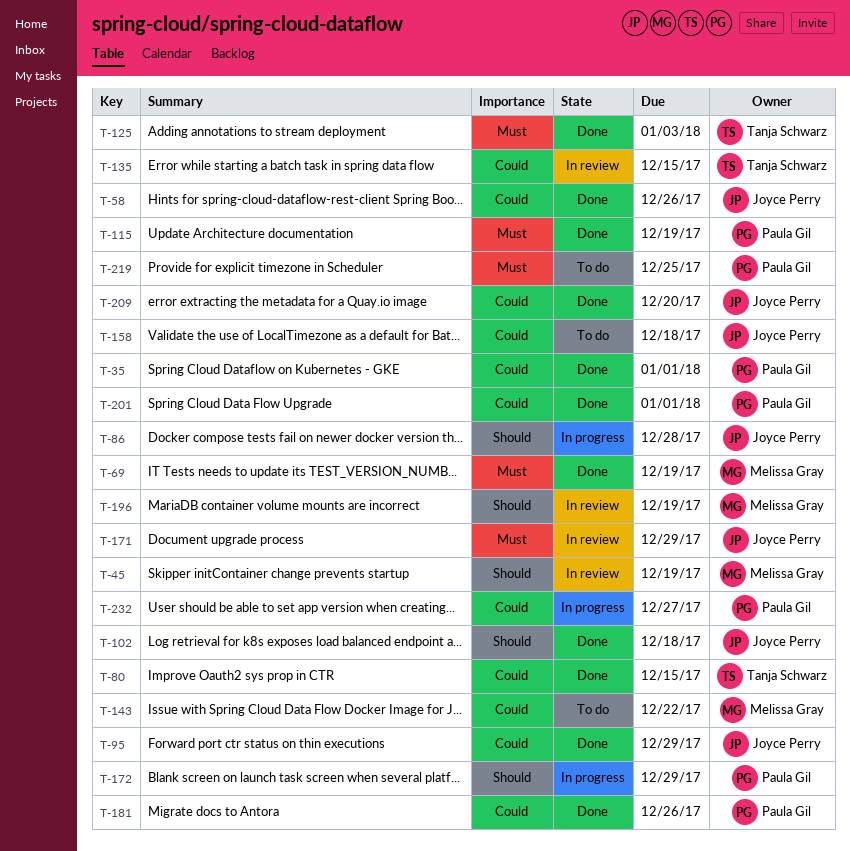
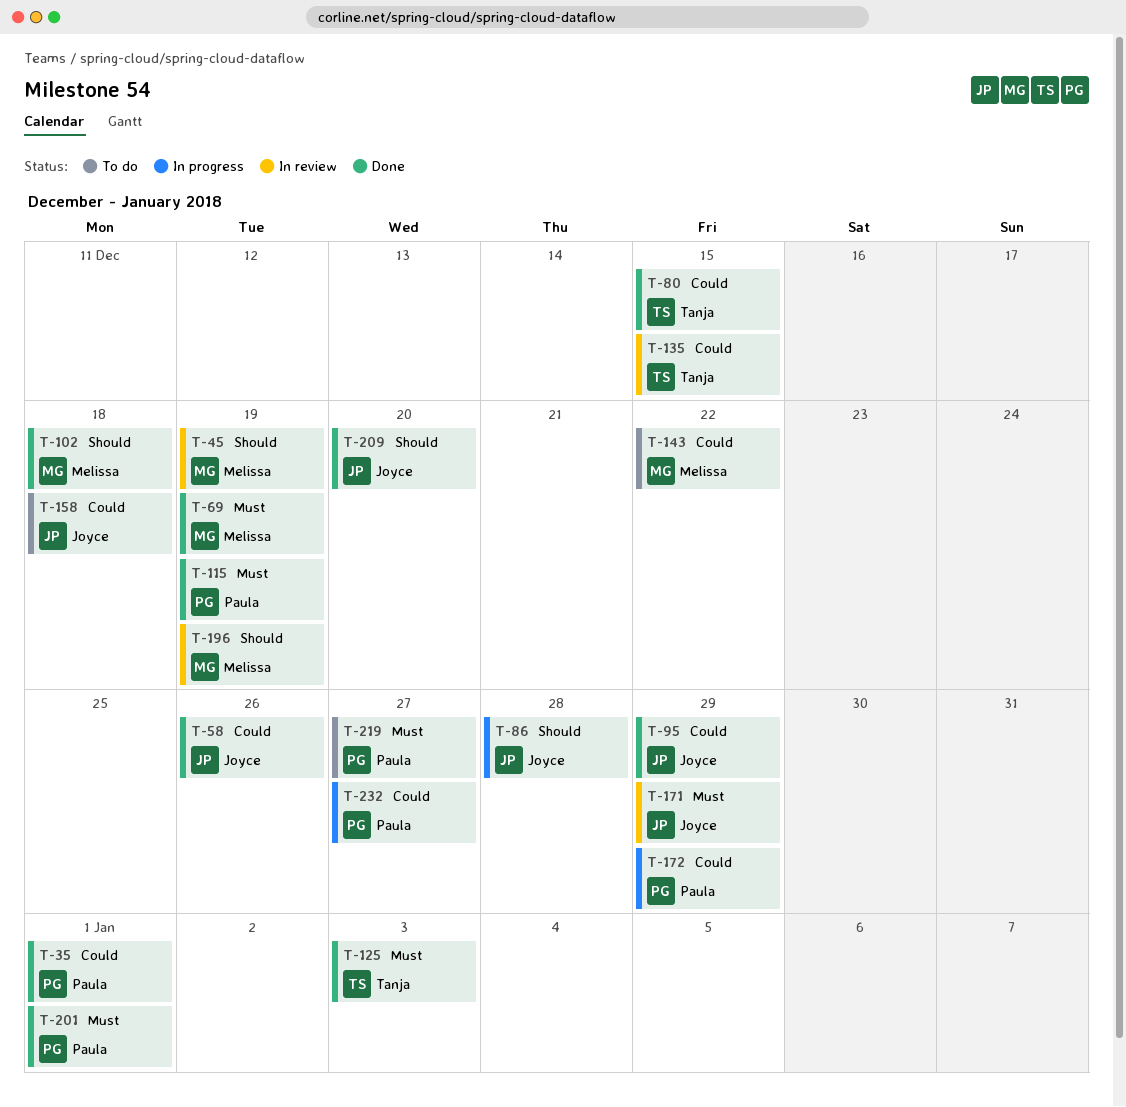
T-102, owner: Joyce Perry -> Melissa Gray
T-172, priority: Should -> Could
T-181: present -> none
T-201, priority: Could -> Must
T-209, priority: Could -> Should
T-219, due: Dec 25 -> Dec 27

